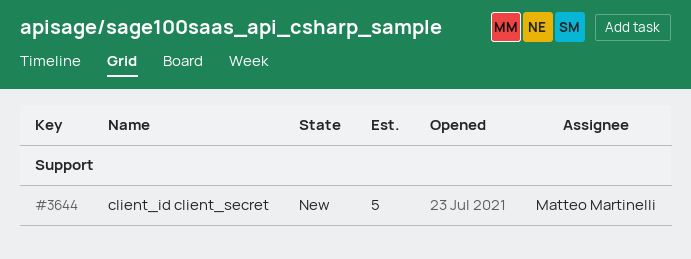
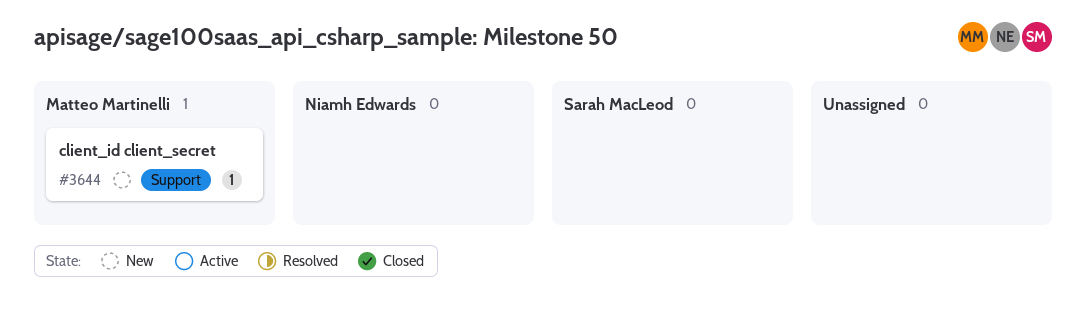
#3644, estimate: 5 -> 1

